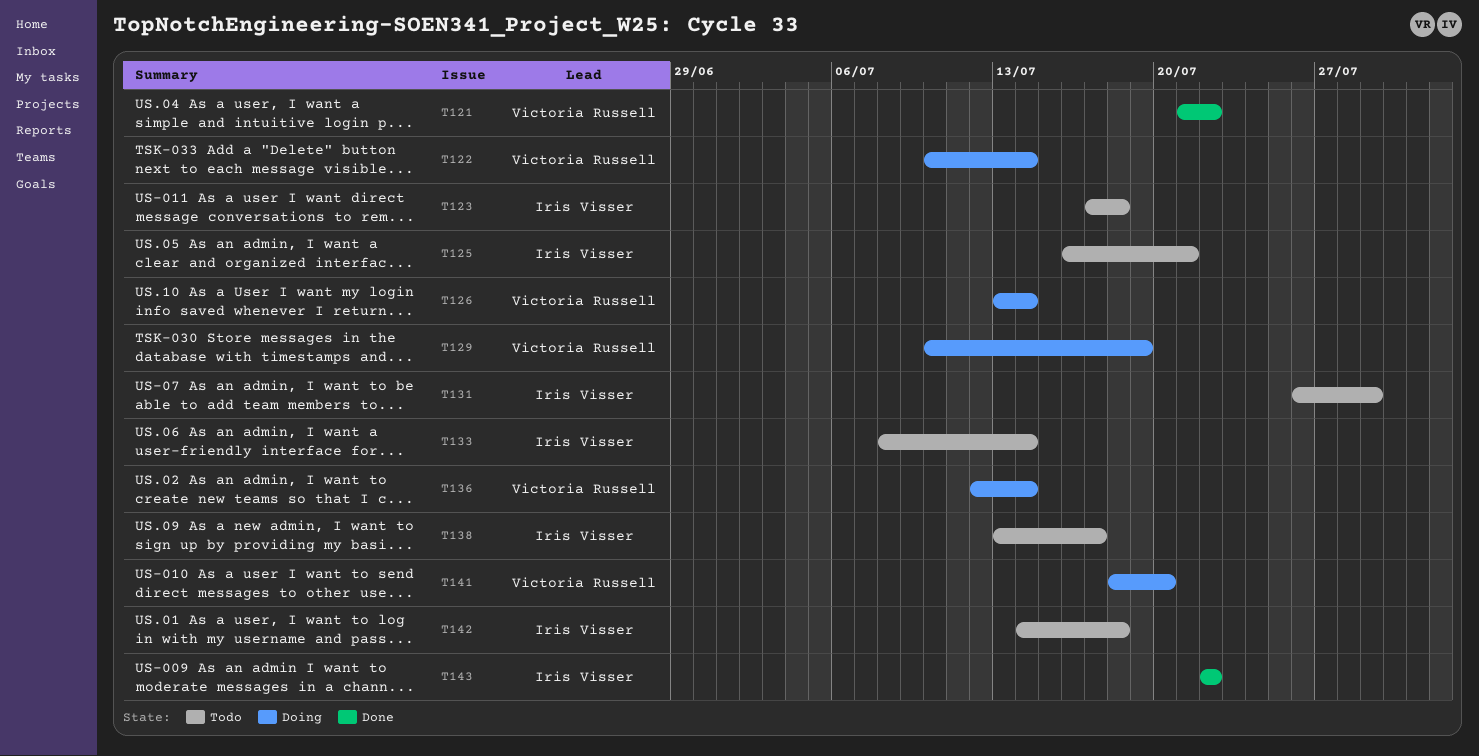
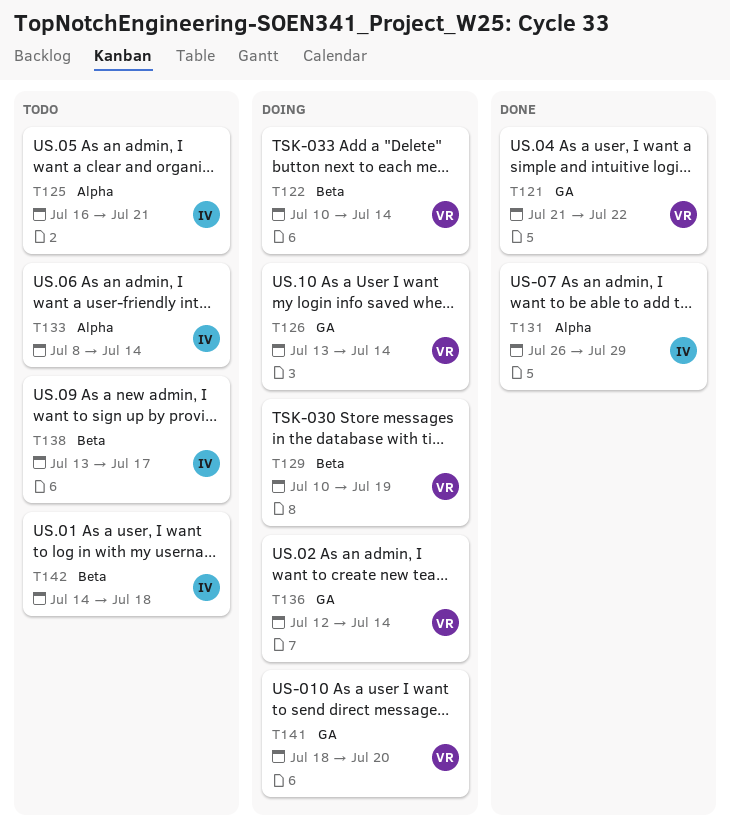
T123: present -> none
T131, status: Todo -> Done
T143: present -> none

